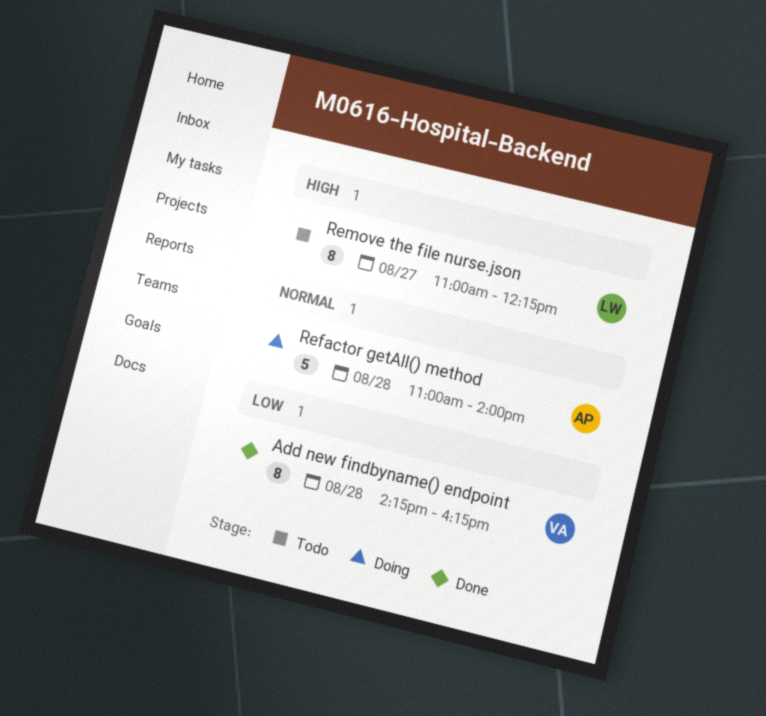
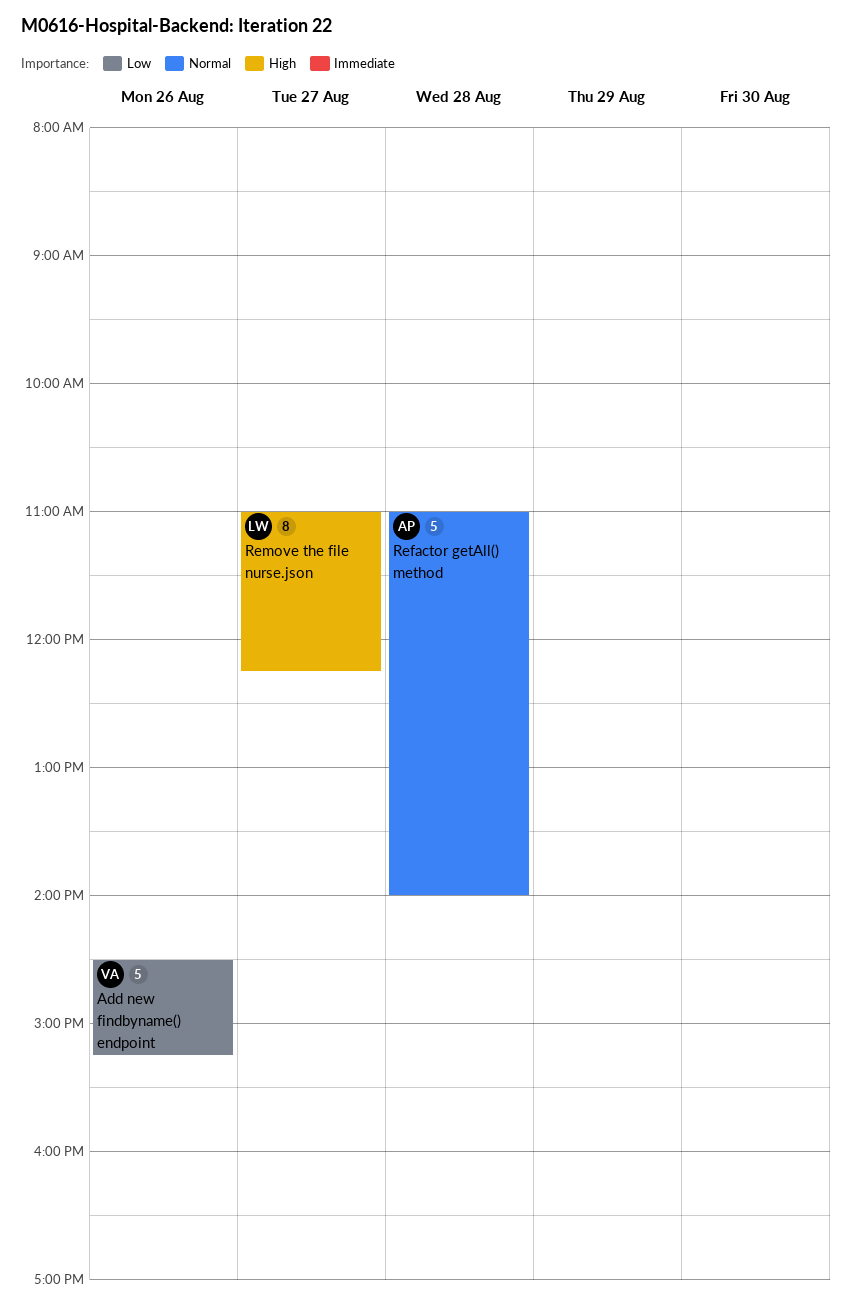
Add new findbyname() endpoint, estimate: 8 -> 5
Add new findbyname() endpoint, day: Aug 28 -> Aug 26
Add new findbyname() endpoint, begins: 14:15 -> 14:30
Add new findbyname() endpoint, ends: 16:15 -> 15:15

